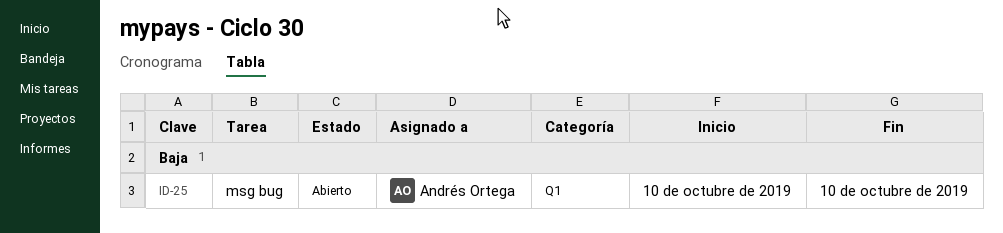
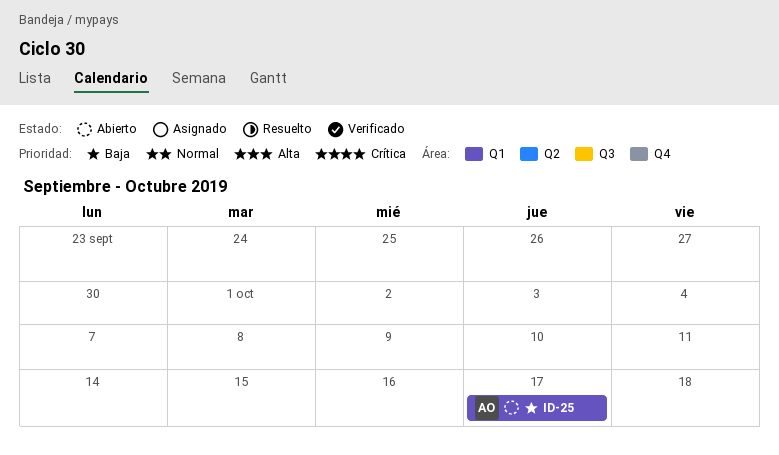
ID-25, start: Oct 10 -> Oct 17
ID-25, due: Oct 10 -> Oct 17

